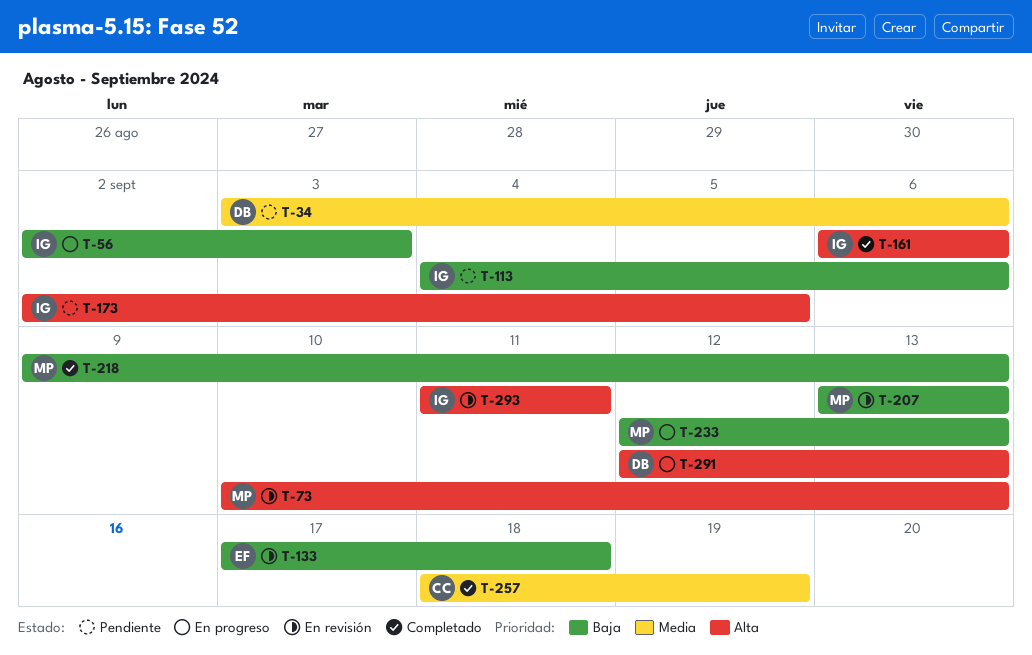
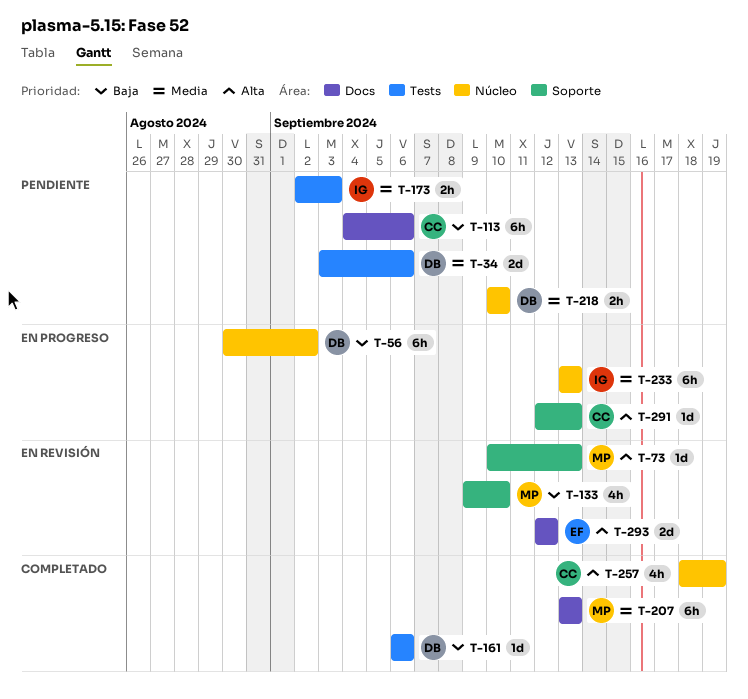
T-56, owner: IG -> DB
T-56, start: Sep 2 -> Aug 30
T-56, due: Sep 3 -> Sep 2
T-113, owner: IG -> CC
T-133, owner: EF -> MP
T-133, start: Sep 17 -> Sep 9
T-133, due: Sep 18 -> Sep 10
T-161, owner: IG -> DB
T-161, priority: Alta -> Baja
T-173, priority: Alta -> Media
T-173, due: Sep 5 -> Sep 3
T-207, status: En revisión -> Completado
T-207, priority: Baja -> Media
T-218, status: Completado -> Pendiente
T-218, owner: MP -> DB
T-218, priority: Baja -> Media
T-218, start: Sep 9 -> Sep 10
T-218, due: Sep 13 -> Sep 10
T-233, owner: MP -> IG
T-233, priority: Baja -> Media
T-233, start: Sep 12 -> Sep 13
T-257, priority: Media -> Alta
T-291, owner: DB -> CC
T-293, owner: IG -> EF
T-293, start: Sep 11 -> Sep 12
T-293, due: Sep 11 -> Sep 12

